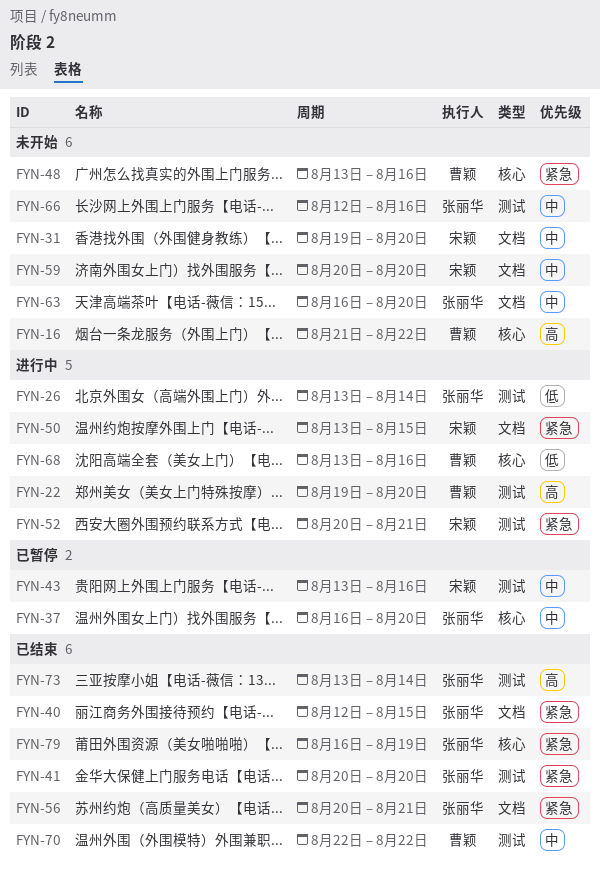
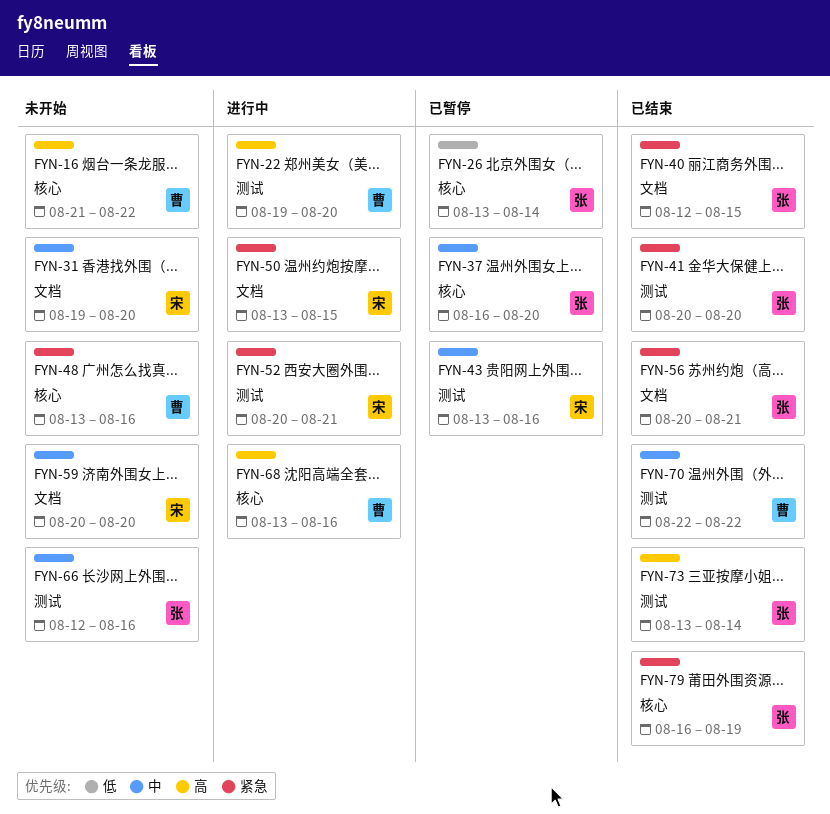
FYN-26, status: 进行中 -> 已暂停
FYN-26, label: 测试 -> 核心
FYN-63: present -> none
FYN-68, priority: 低 -> 高

